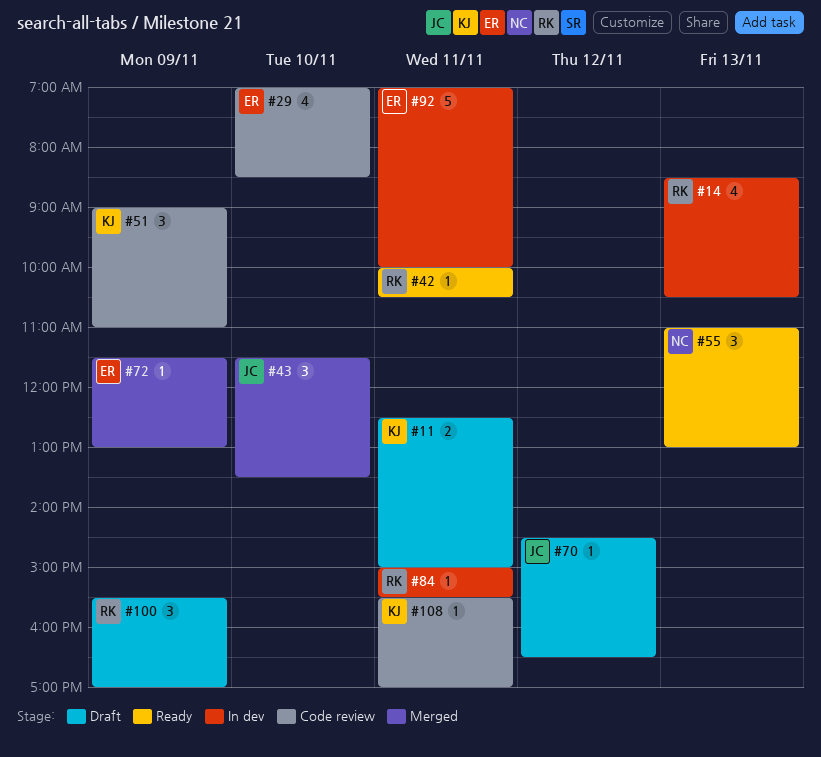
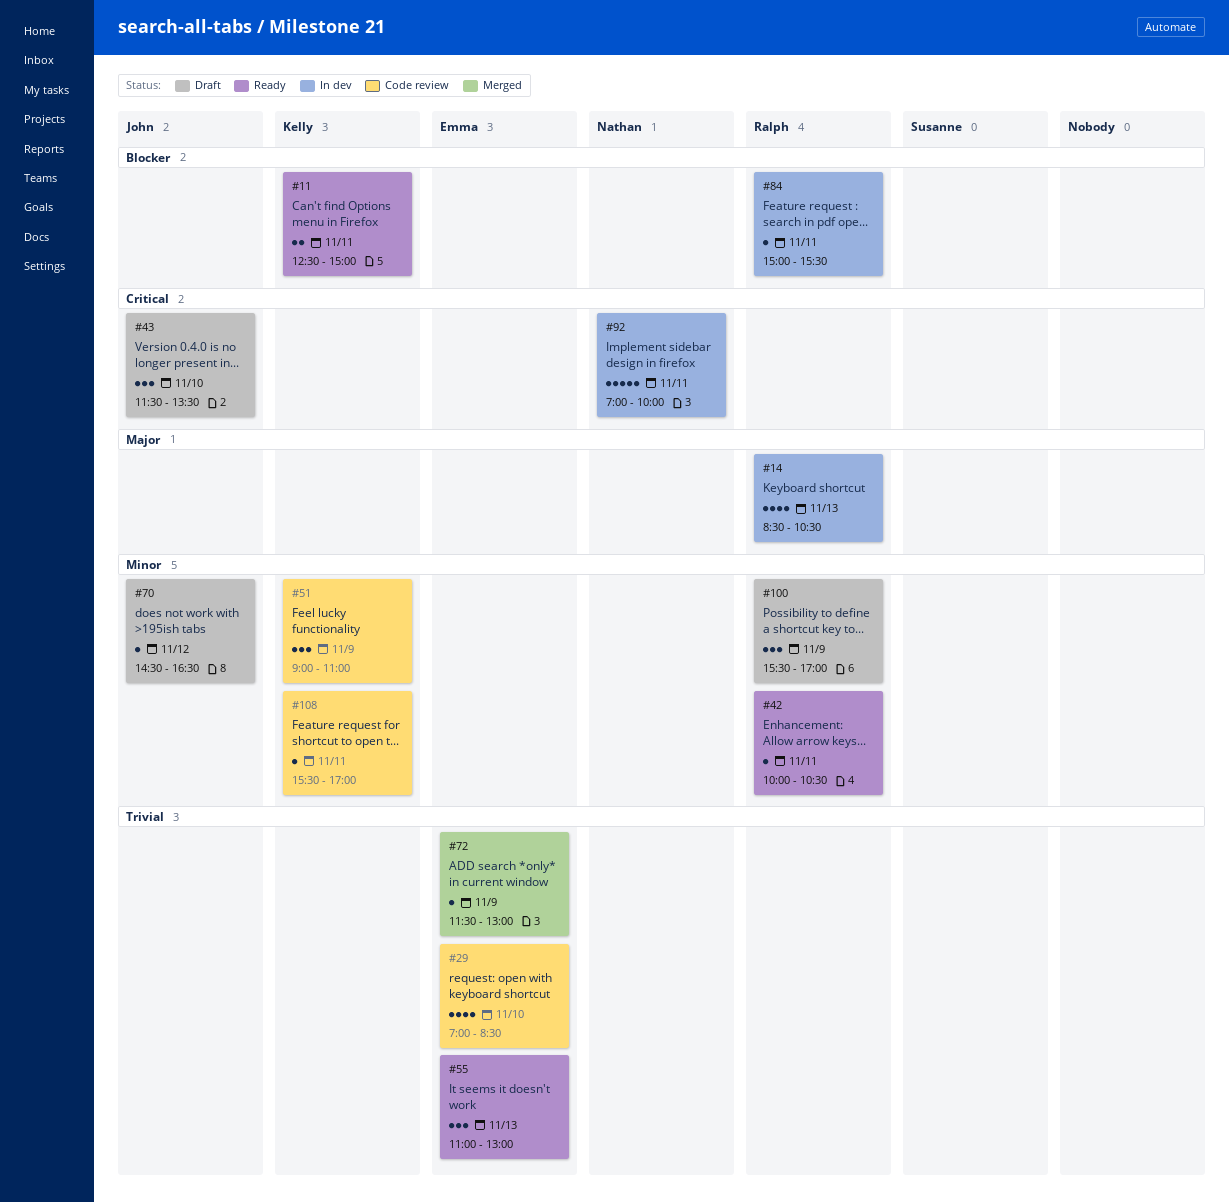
#11, status: Draft -> Ready
#43, status: Merged -> Draft
#55, owner: Nathan -> Emma
#92, owner: Emma -> Nathan

